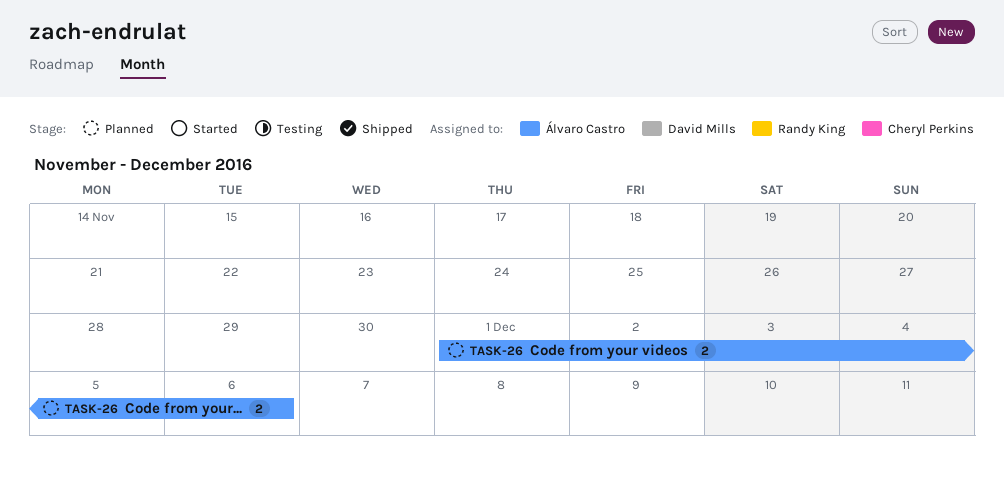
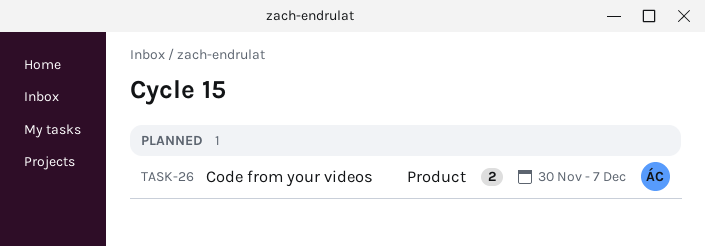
TASK-26, start: Dec 1 -> Nov 30
TASK-26, due: Dec 6 -> Dec 7

